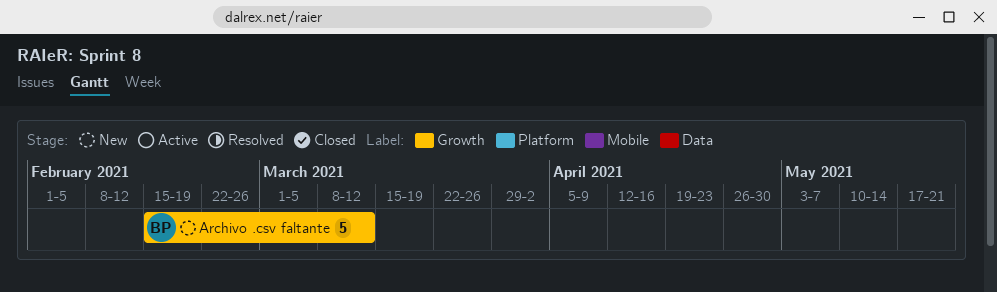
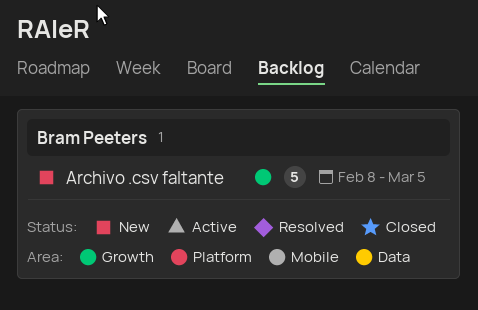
Archivo .csv faltante, start: Feb 15 -> Feb 8
Archivo .csv faltante, due: Mar 12 -> Mar 5

